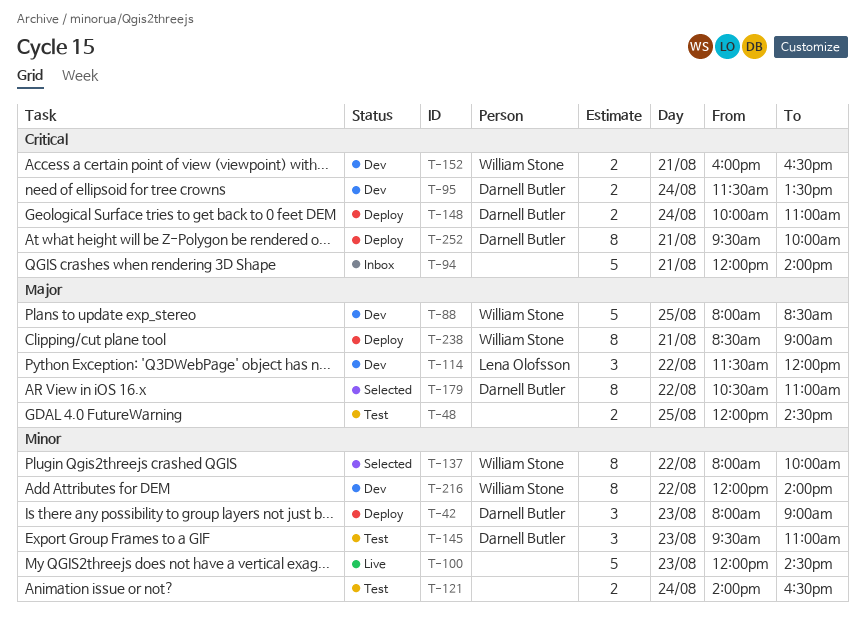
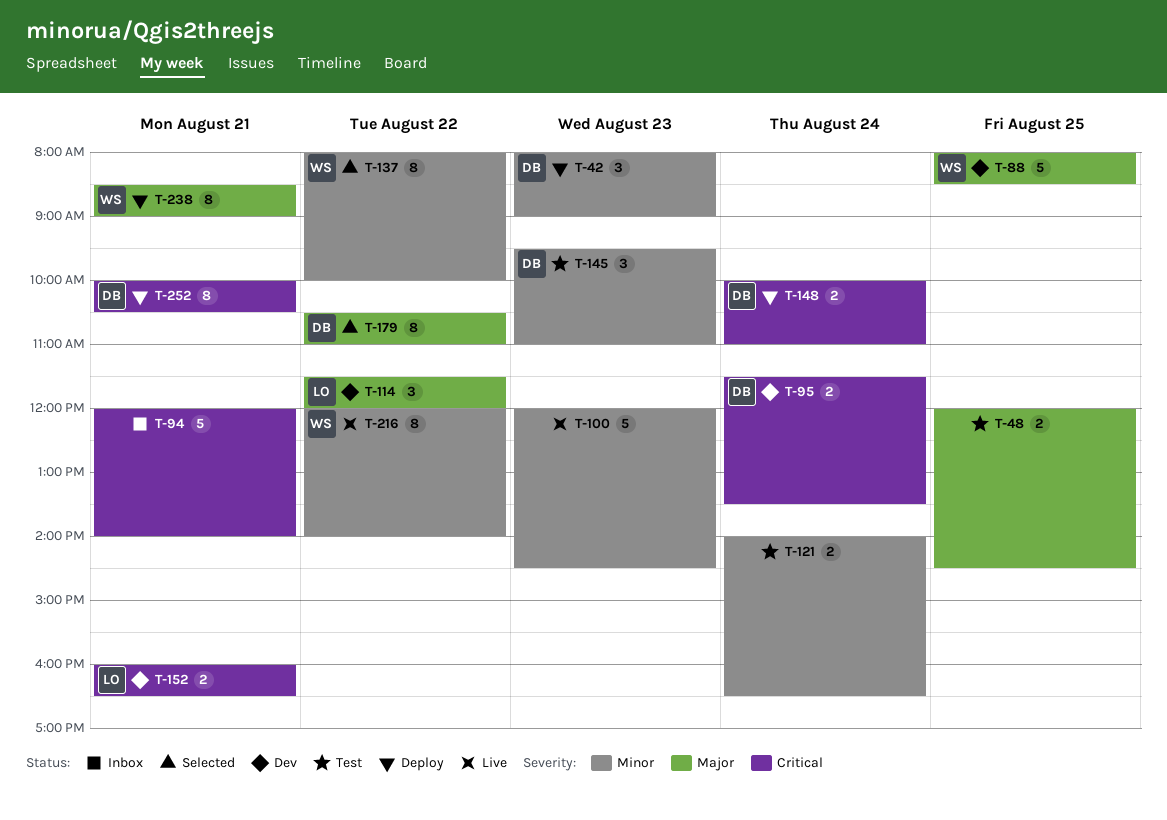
T-152, owner: William Stone -> Lena Olofsson
T-216, status: Dev -> Live
T-252, begins: 09:30 -> 10:00
T-252, ends: 10:00 -> 10:30

